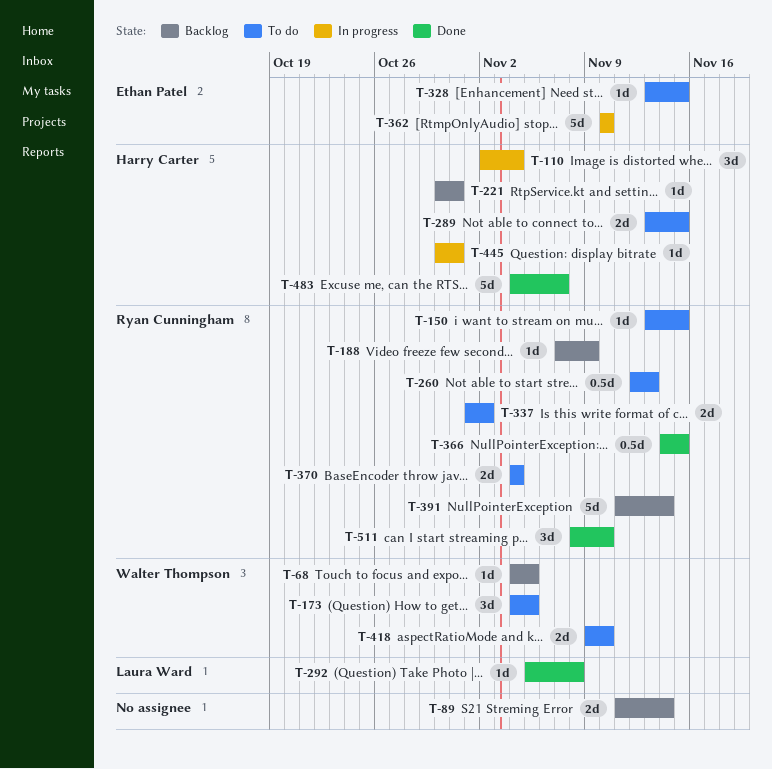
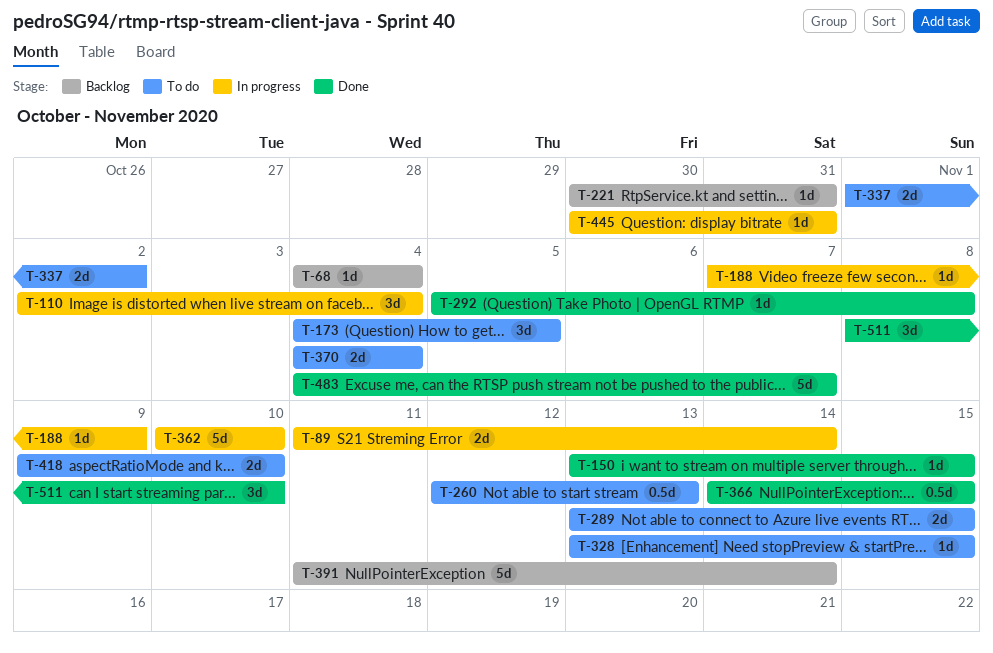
T-68, due: Nov 5 -> Nov 4
T-89, status: Backlog -> In progress
T-150, status: To do -> Done
T-188, status: Backlog -> In progress

